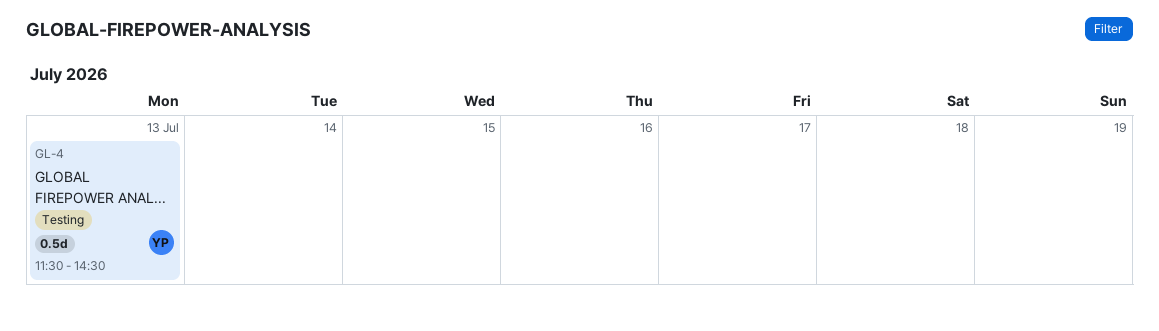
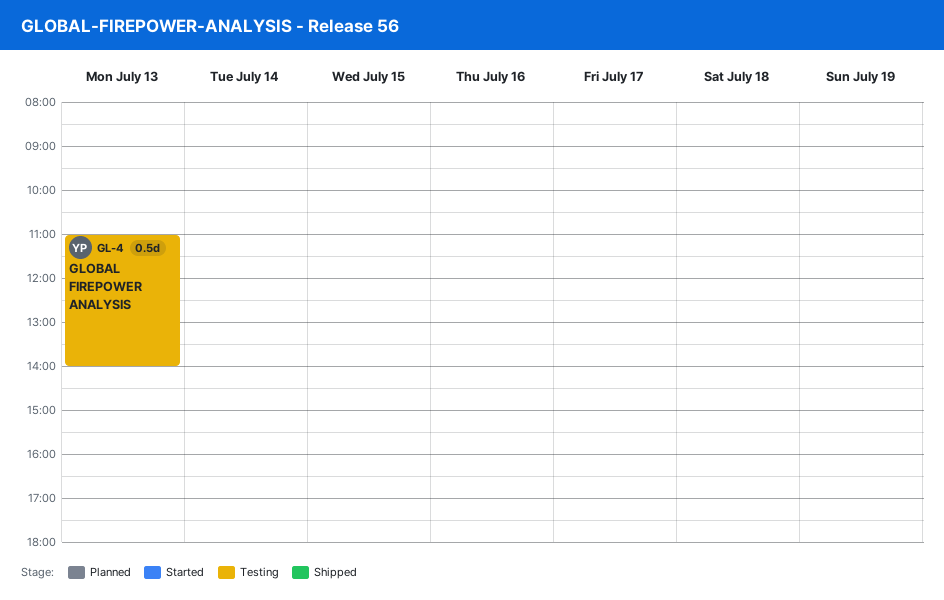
GL-4, begins: 11:30 -> 11:00
GL-4, ends: 14:30 -> 14:00

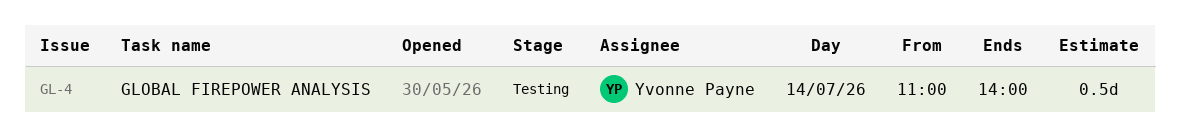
GL-4, day: Jul 13 -> Jul 14

